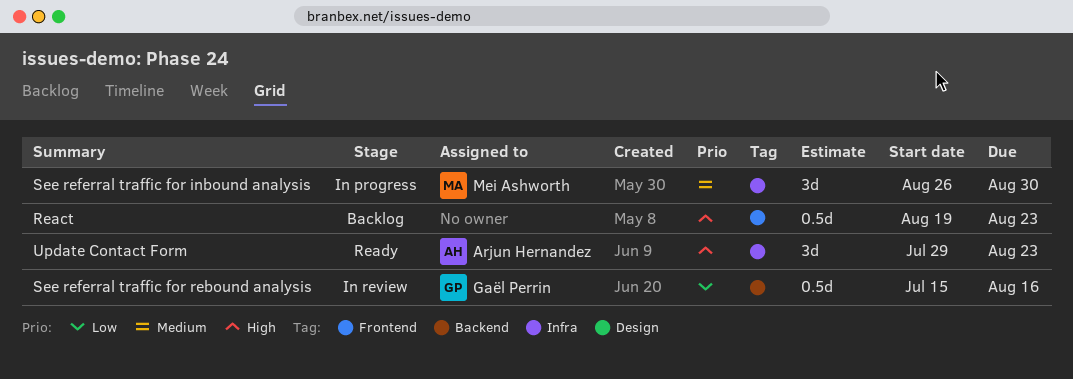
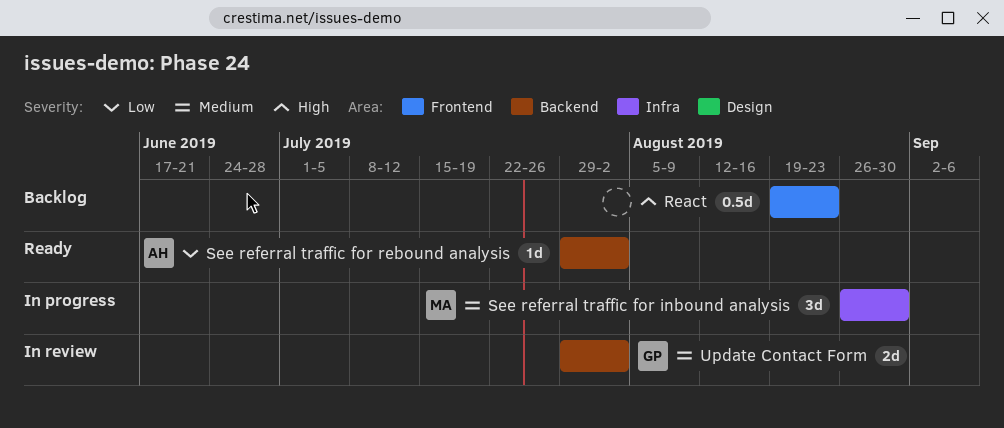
See referral traffic for rebound analysis, status: In review -> Ready
See referral traffic for rebound analysis, owner: Gaël Perrin -> Arjun Hernandez
See referral traffic for rebound analysis, estimate: 0.5d -> 1d
See referral traffic for rebound analysis, start: Jul 15 -> Jul 29
See referral traffic for rebound analysis, due: Aug 16 -> Aug 2
Update Contact Form, status: Ready -> In review
Update Contact Form, owner: Arjun Hernandez -> Gaël Perrin
Update Contact Form, priority: High -> Medium
Update Contact Form, label: Infra -> Backend
Update Contact Form, estimate: 3d -> 2d
Update Contact Form, due: Aug 23 -> Aug 2

